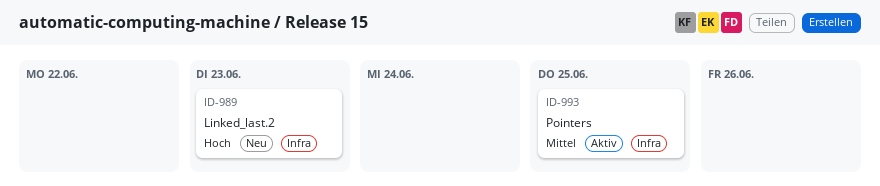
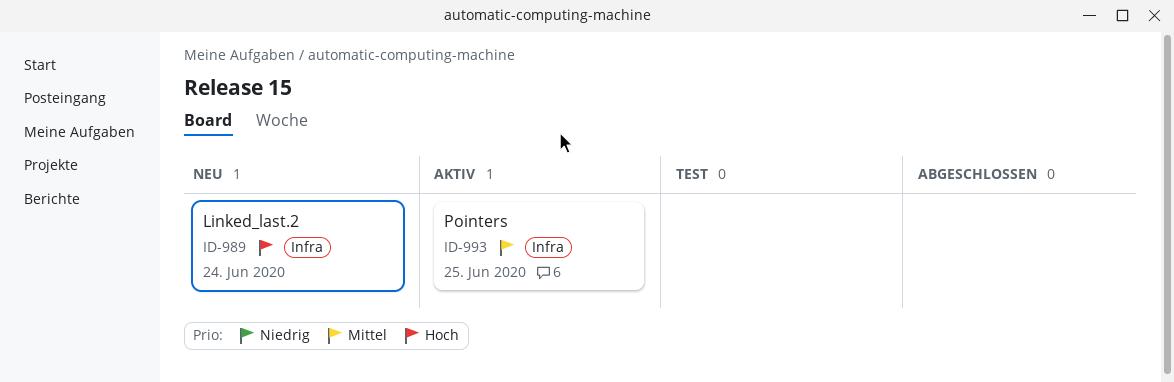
ID-989, due: Jun 23 -> Jun 24

